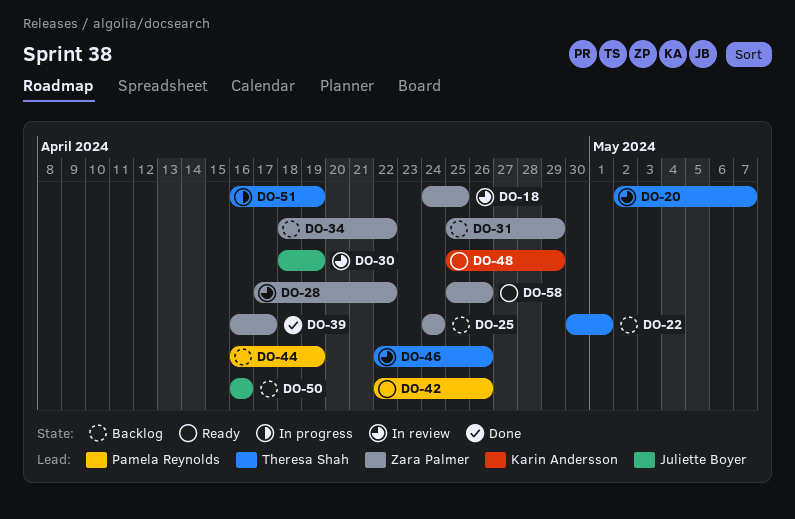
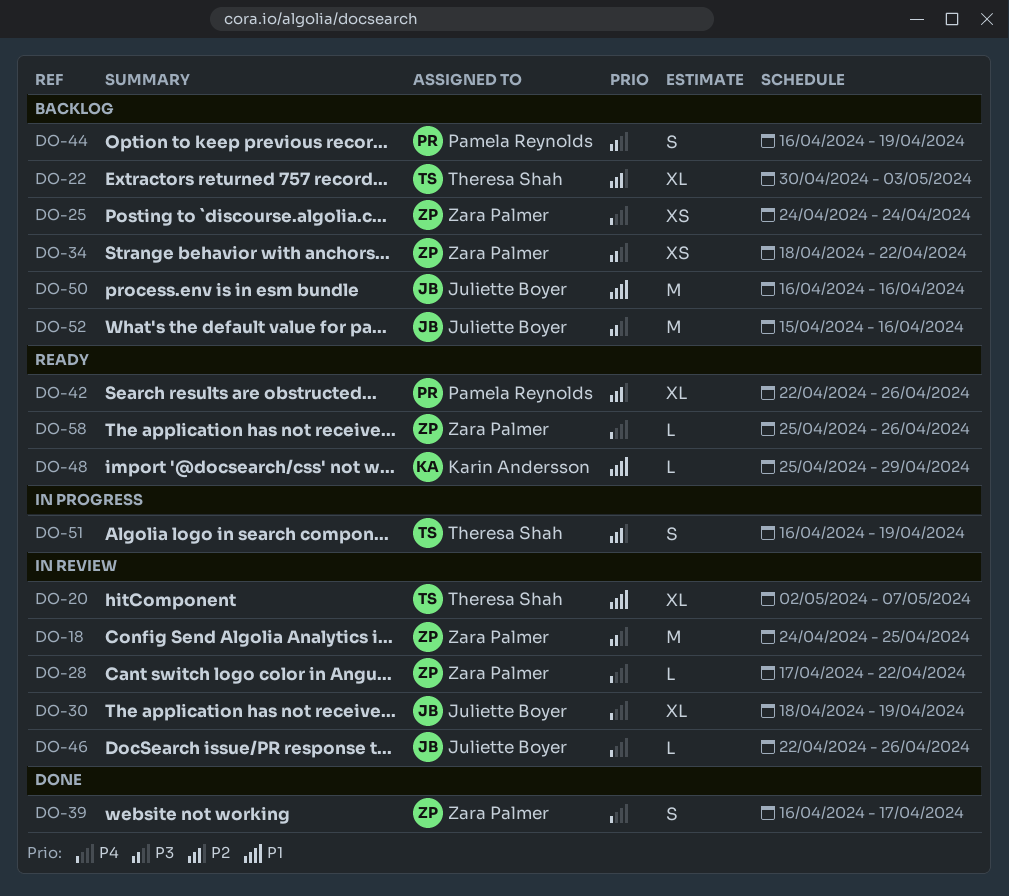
DO-22, due: May 1 -> May 3
DO-31: present -> none
DO-46, owner: Theresa Shah -> Juliette Boyer
DO-52: none -> present

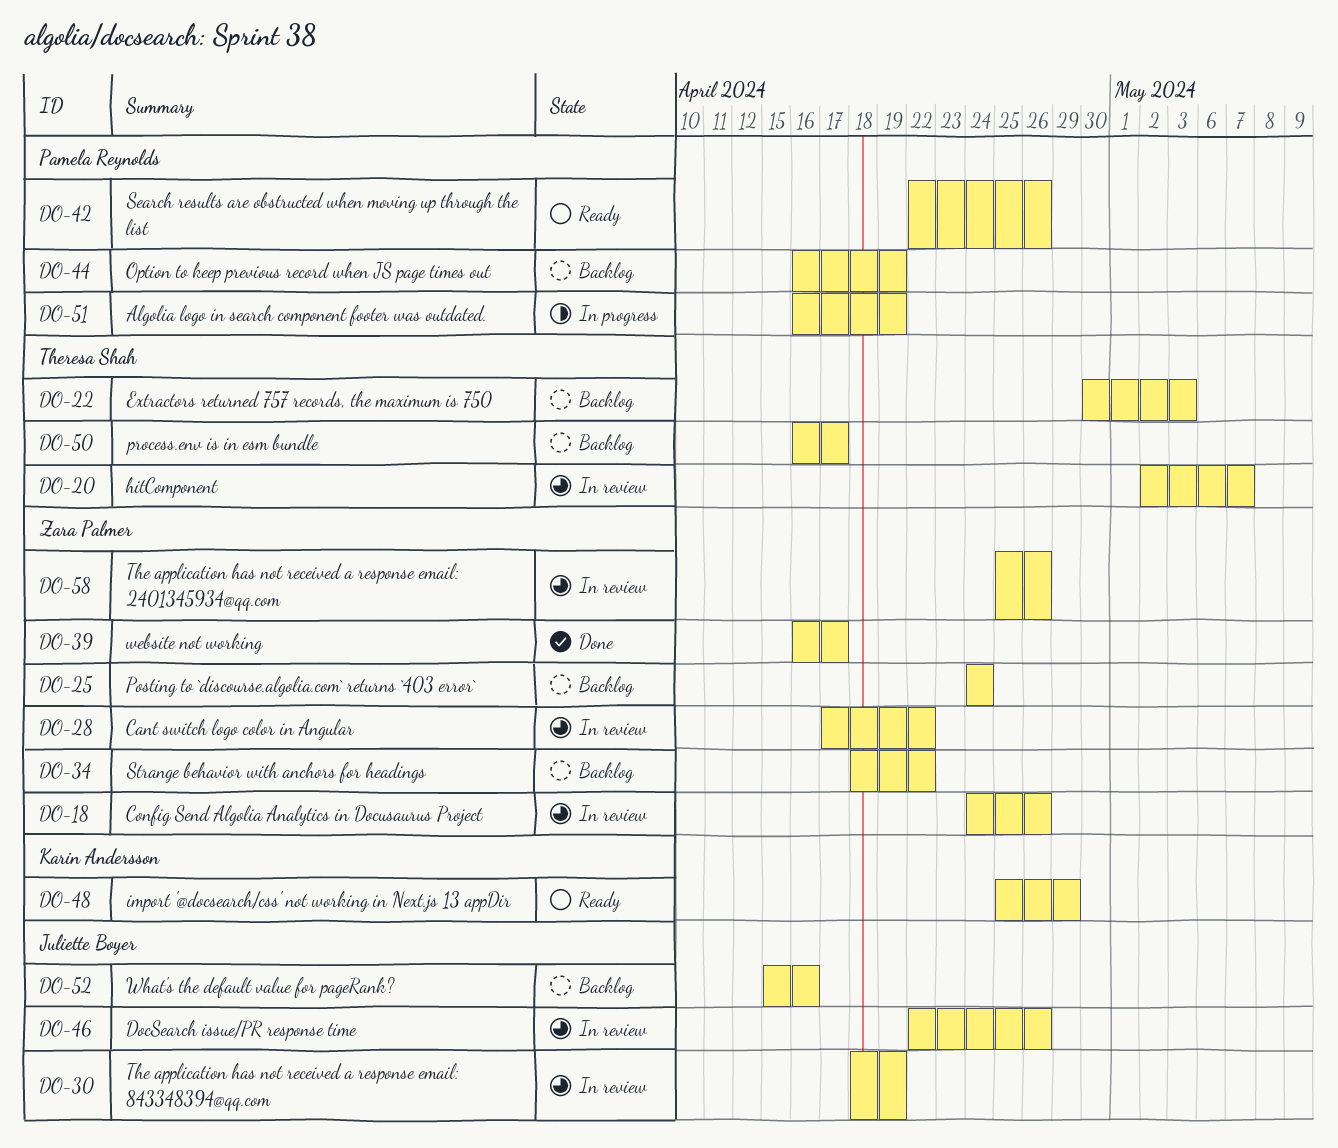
DO-18, due: Apr 25 -> Apr 26
DO-50, owner: Juliette Boyer -> Theresa Shah
DO-50, due: Apr 16 -> Apr 17
DO-51, owner: Theresa Shah -> Pamela Reynolds
DO-58, status: Ready -> In review

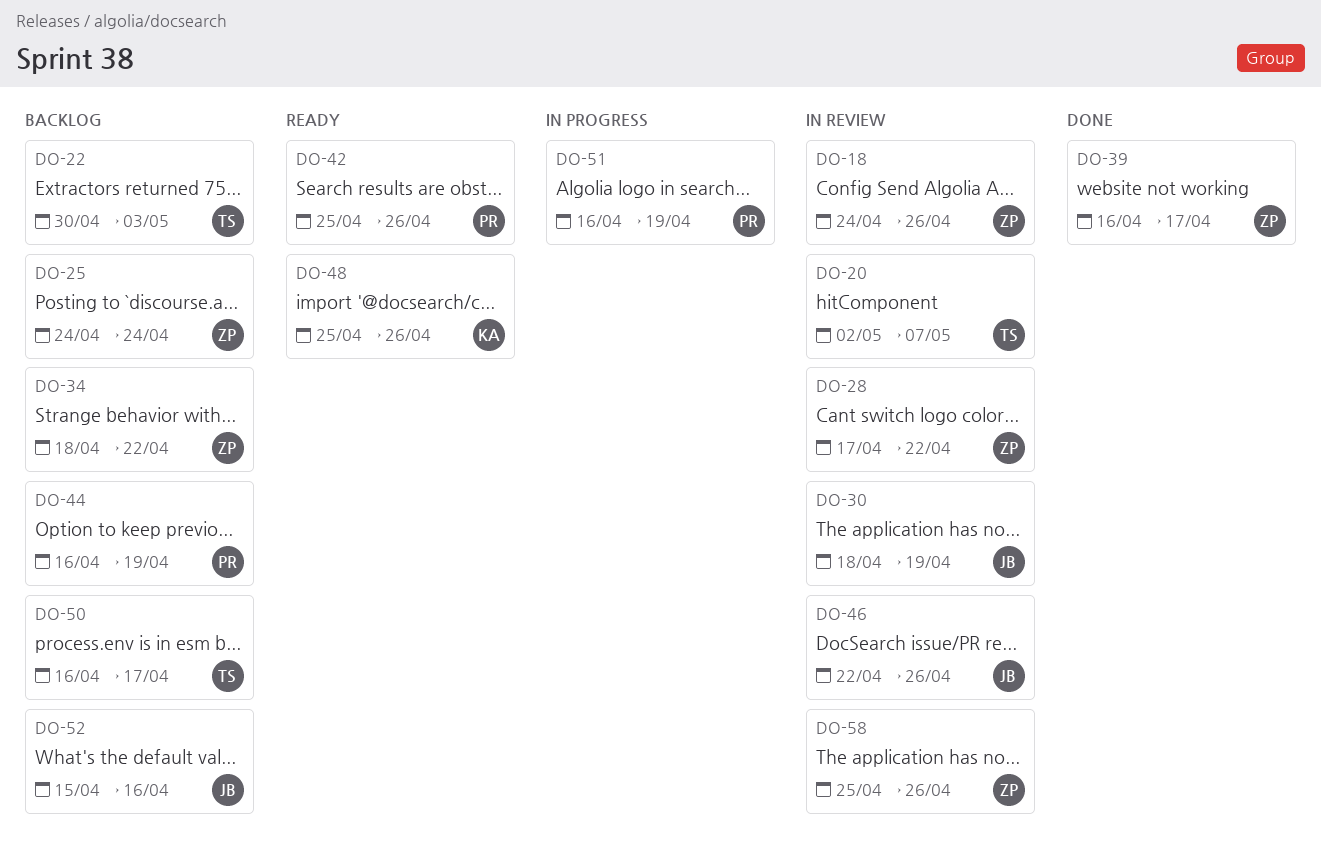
DO-42, start: Apr 22 -> Apr 25
DO-48, due: Apr 29 -> Apr 26

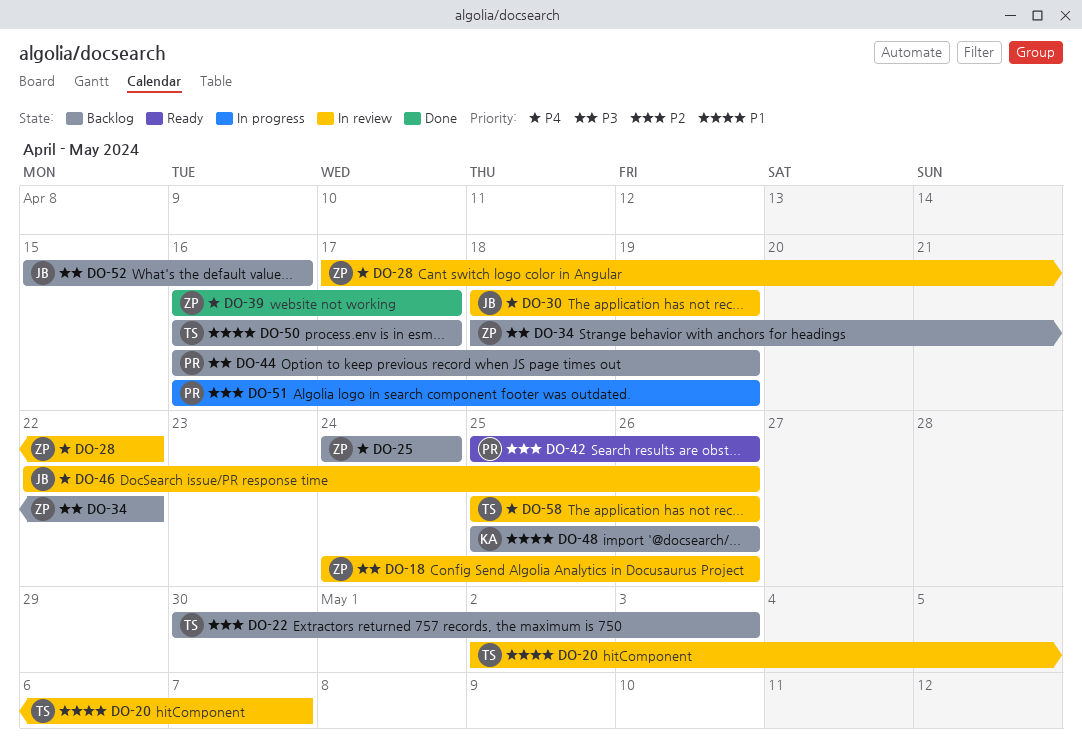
DO-48, status: Ready -> Backlog
DO-58, owner: ZP -> TS

